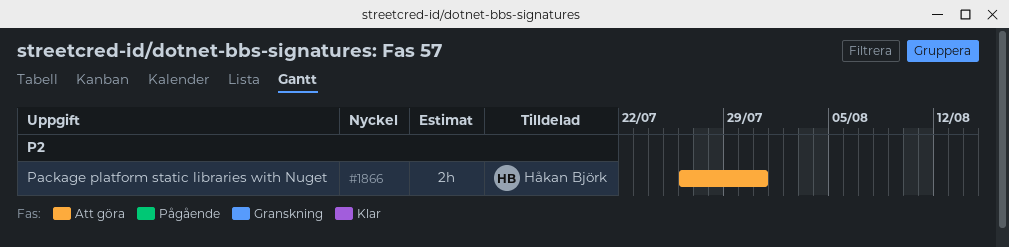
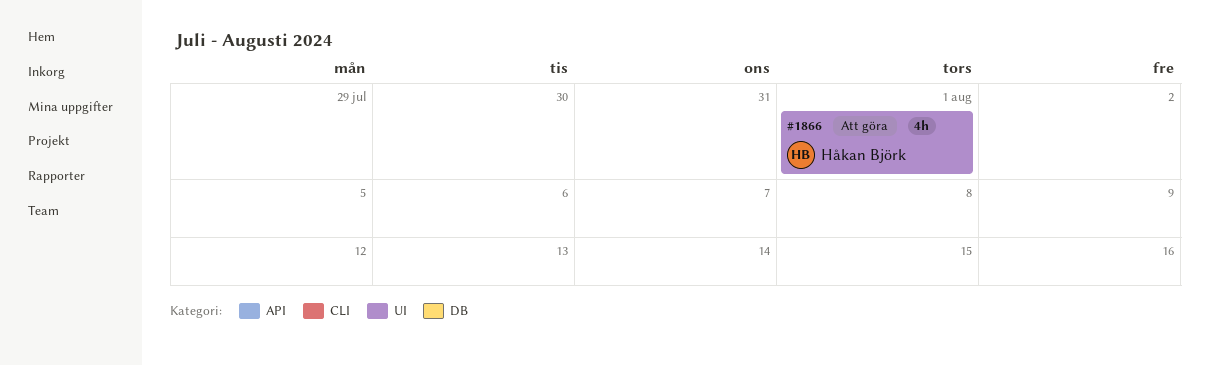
#1866, estimate: 2h -> 4h
#1866, due: Jul 31 -> Aug 1

